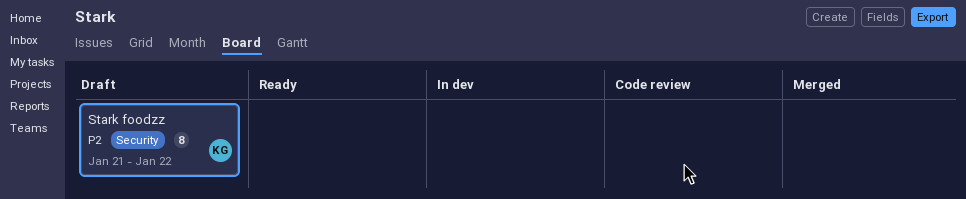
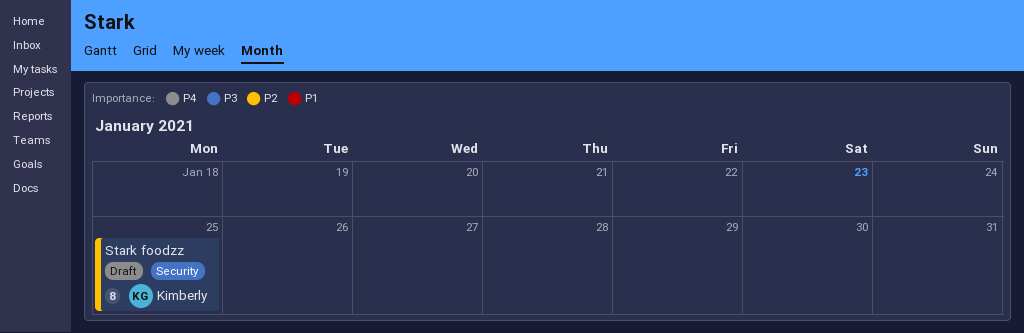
Stark foodzz, due: Jan 22 -> Jan 25

